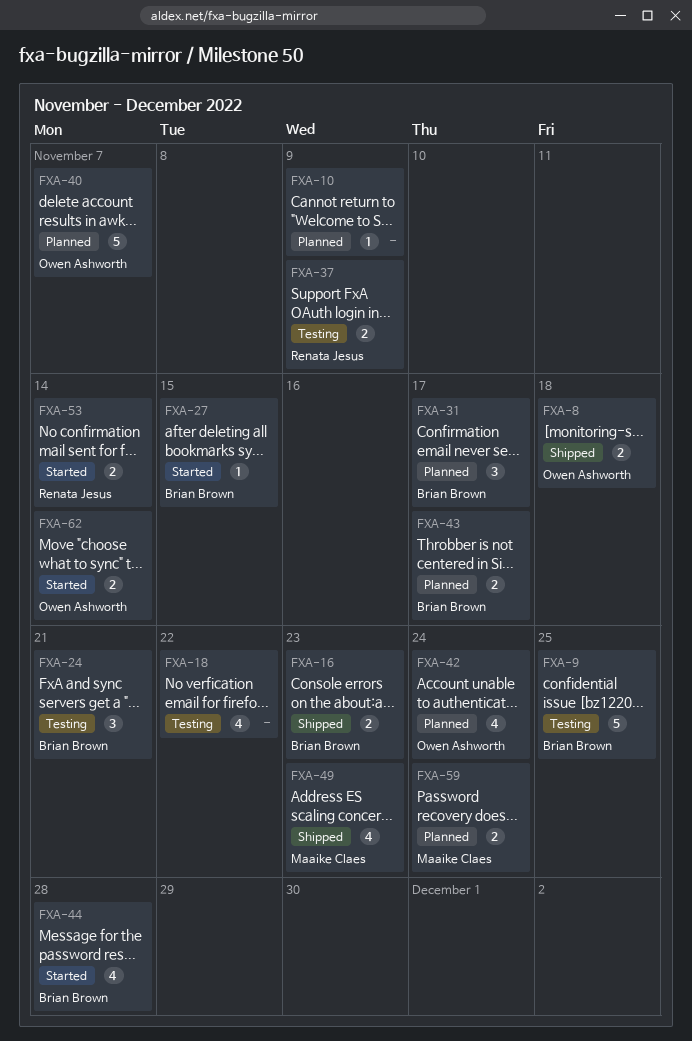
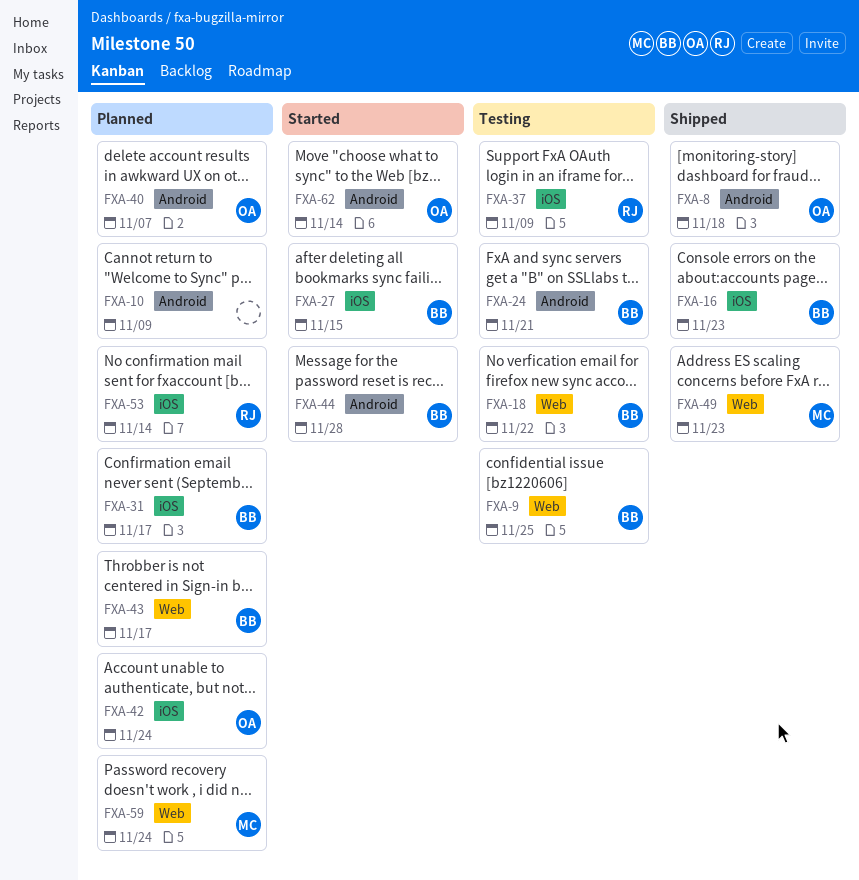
FXA-18, owner: none -> Brian Brown
FXA-53, status: Started -> Planned

